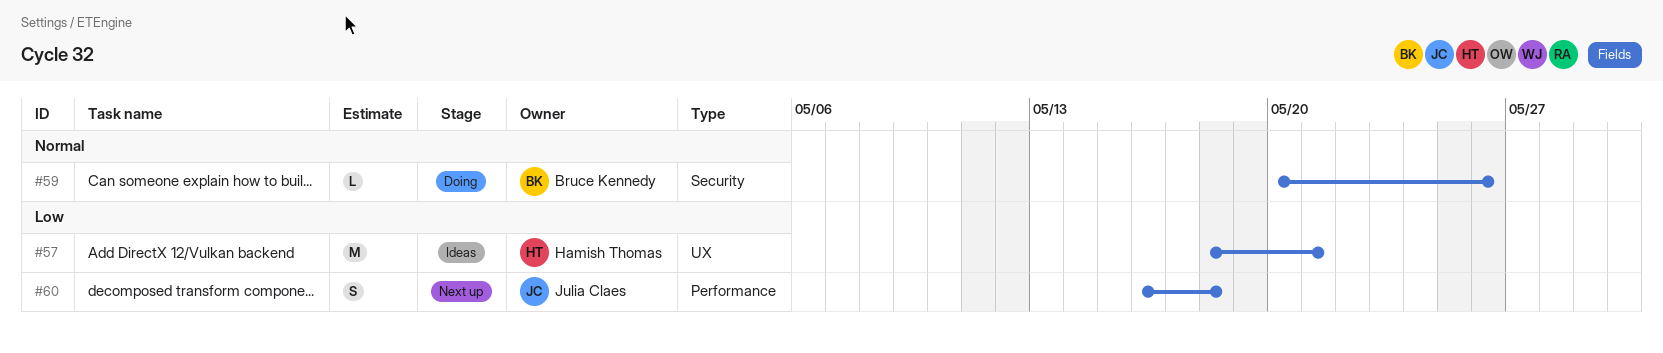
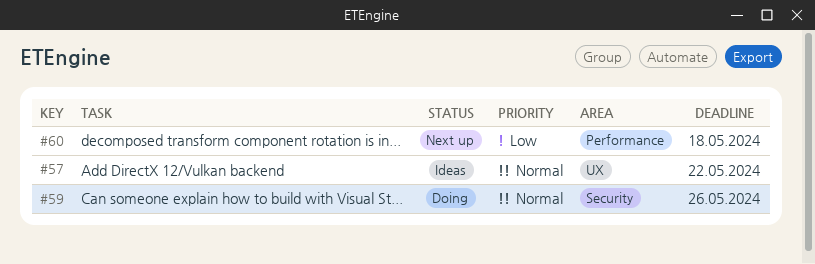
#57, priority: Low -> Normal
#57, due: May 21 -> May 22

